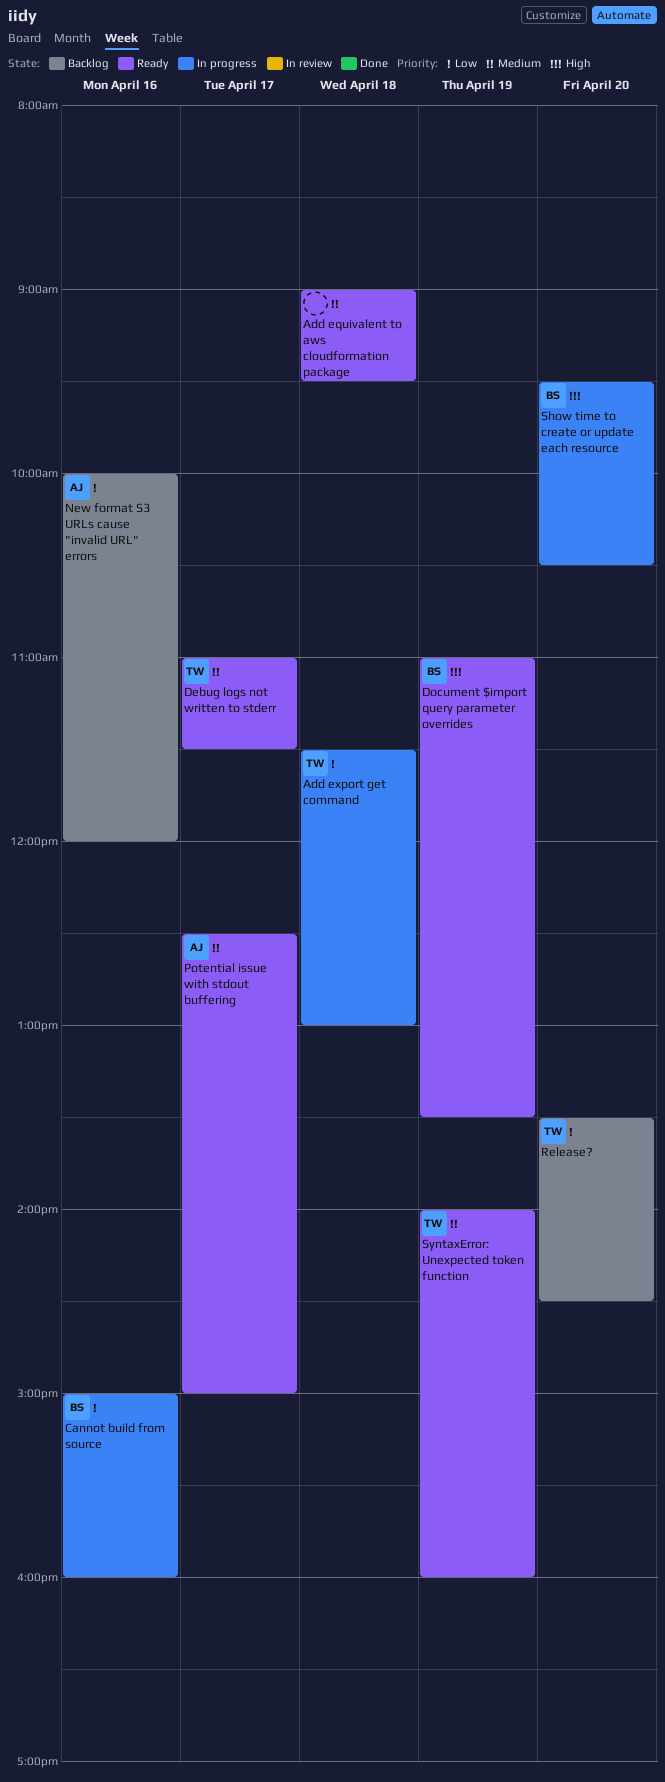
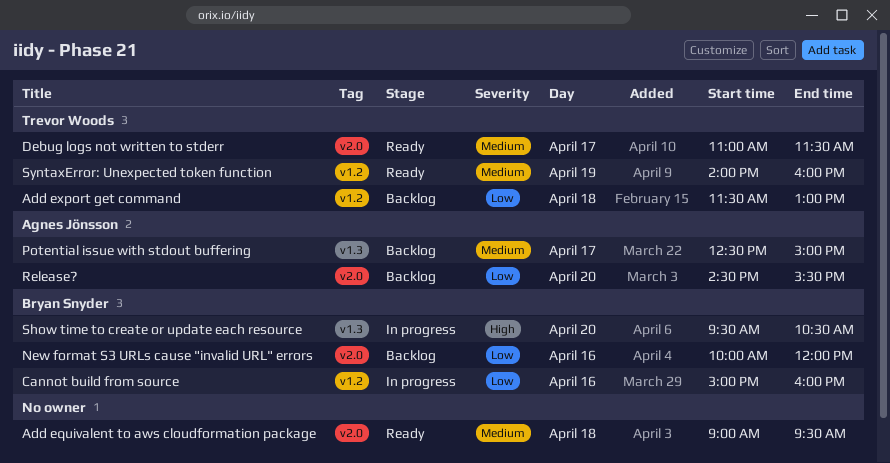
Add export get command, status: In progress -> Backlog
Document $import query parameter overrides: present -> none
New format S3 URLs cause "invalid URL" errors, owner: Agnes Jönsson -> Bryan Snyder
Potential issue with stdout buffering, status: Ready -> Backlog
Release?, owner: Trevor Woods -> Agnes Jönsson
Release?, begins: 13:30 -> 14:30
Release?, ends: 14:30 -> 15:30

